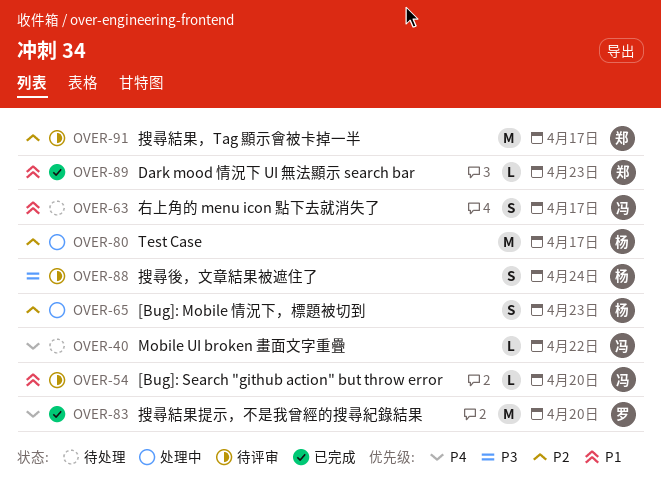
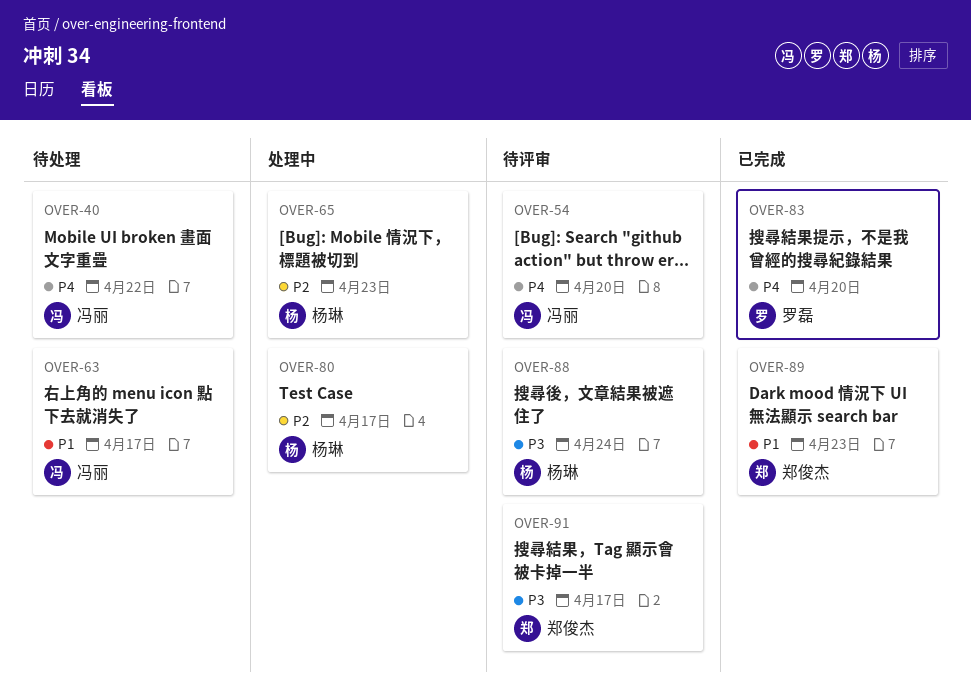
OVER-54, priority: P1 -> P4
OVER-91, priority: P2 -> P3

